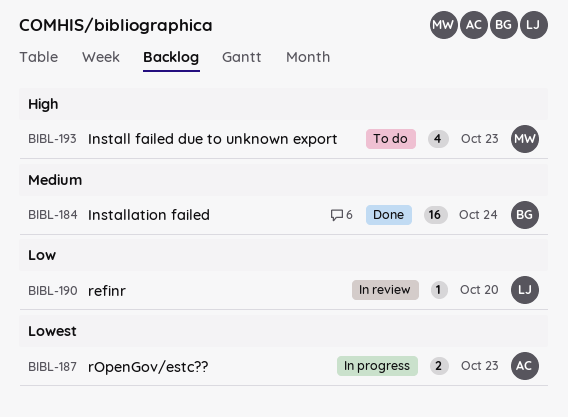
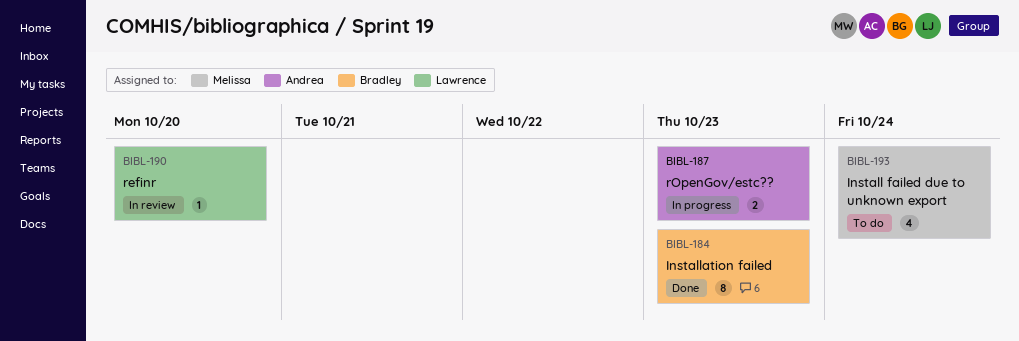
BIBL-184, estimate: 16 -> 8
BIBL-184, due: Oct 24 -> Oct 23
BIBL-193, due: Oct 23 -> Oct 24

